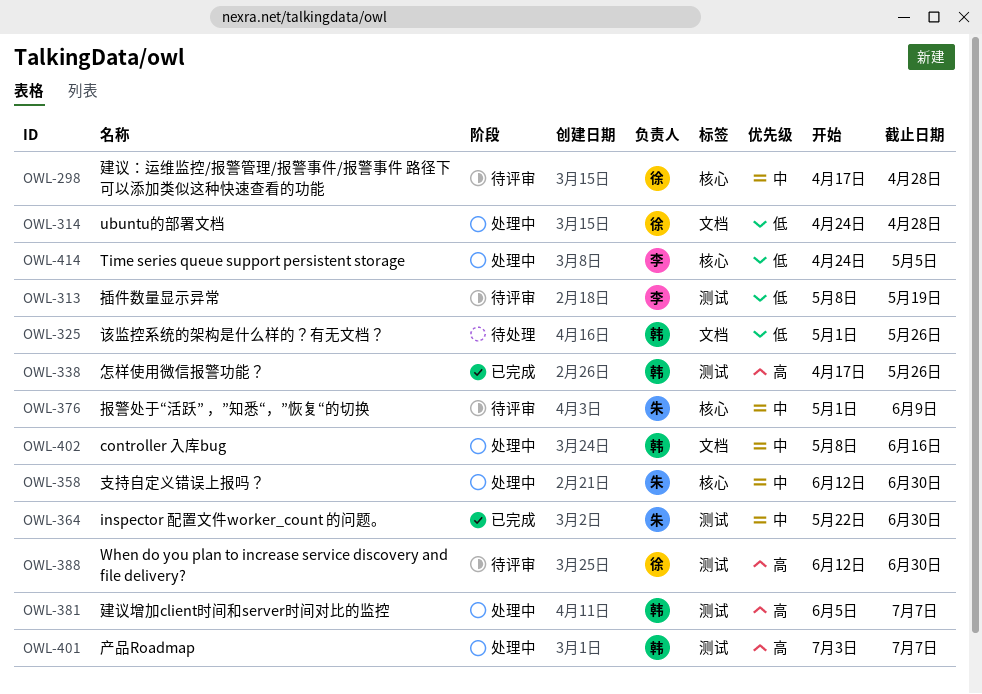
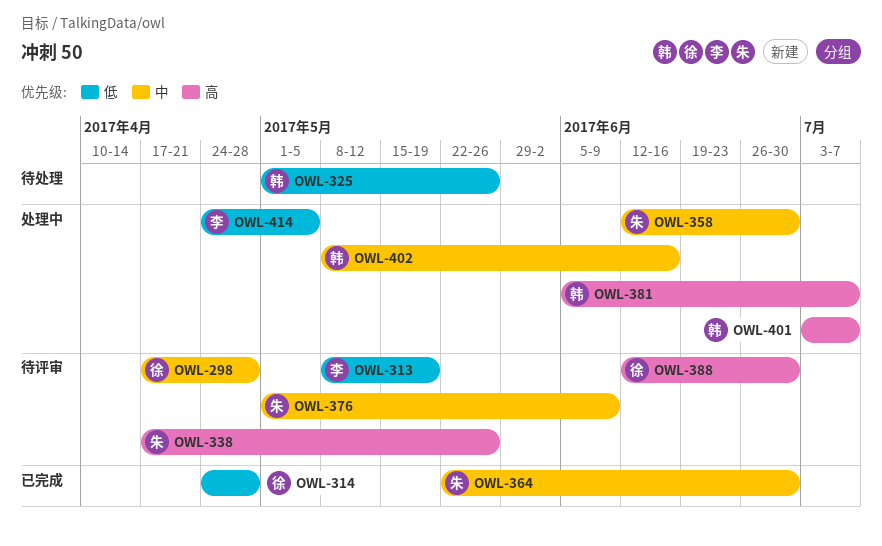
OWL-314, status: 处理中 -> 已完成
OWL-338, status: 已完成 -> 待评审
OWL-338, owner: 韩 -> 朱

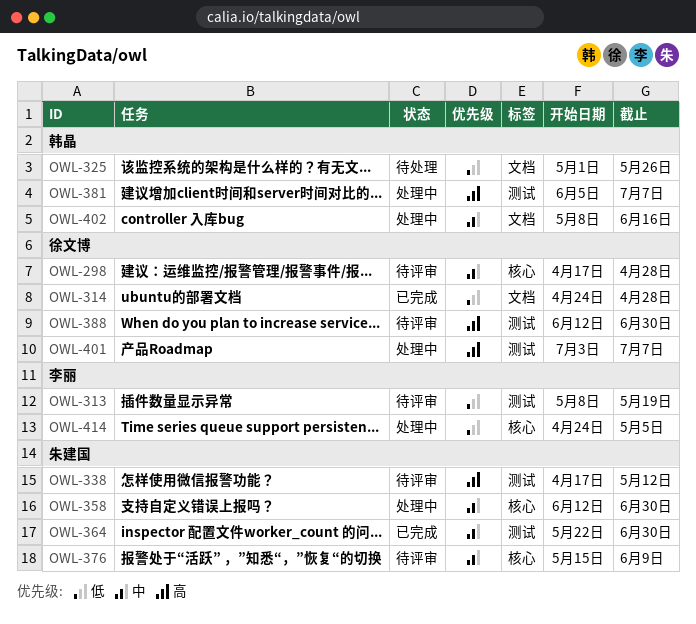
OWL-338, due: May 26 -> May 12
OWL-376, start: May 1 -> May 15
OWL-401, owner: 韩晶 -> 徐文博

